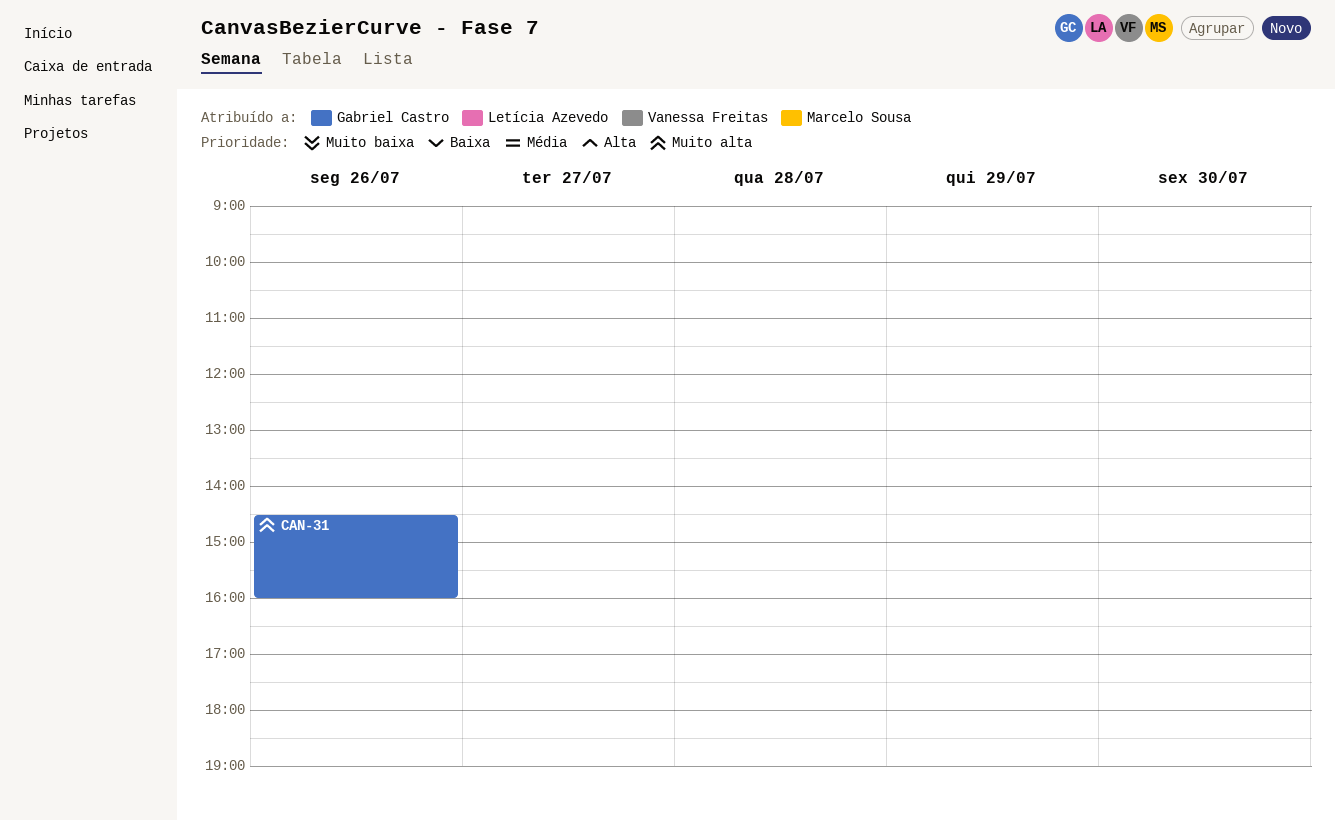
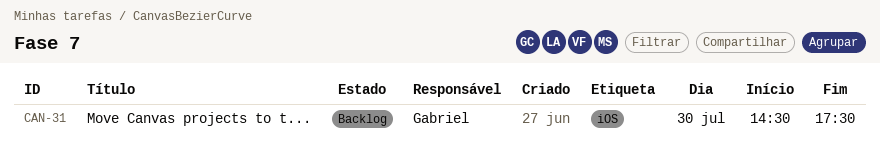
CAN-31, day: Jul 26 -> Jul 30
CAN-31, ends: 16:00 -> 17:30

